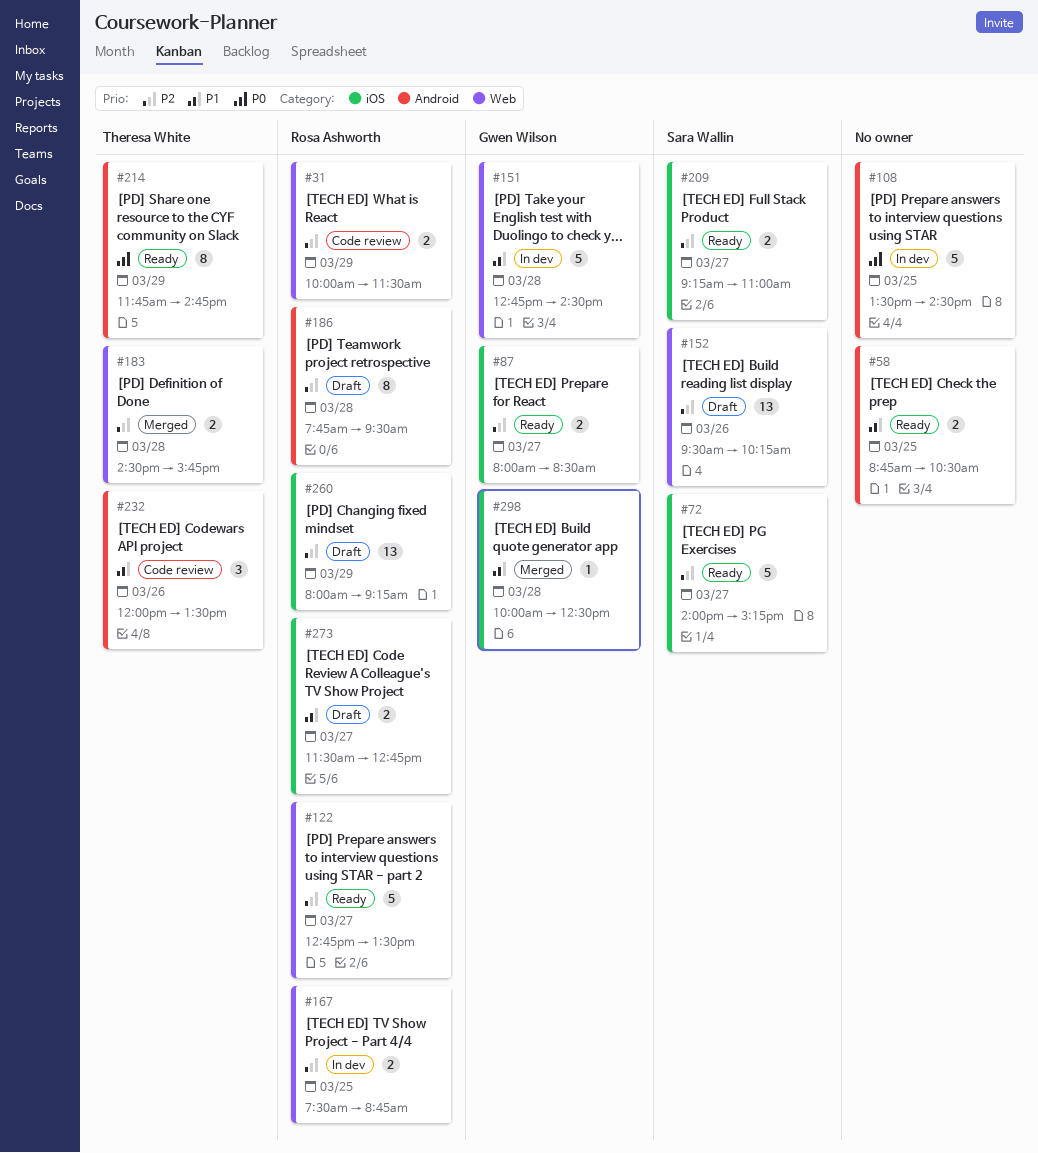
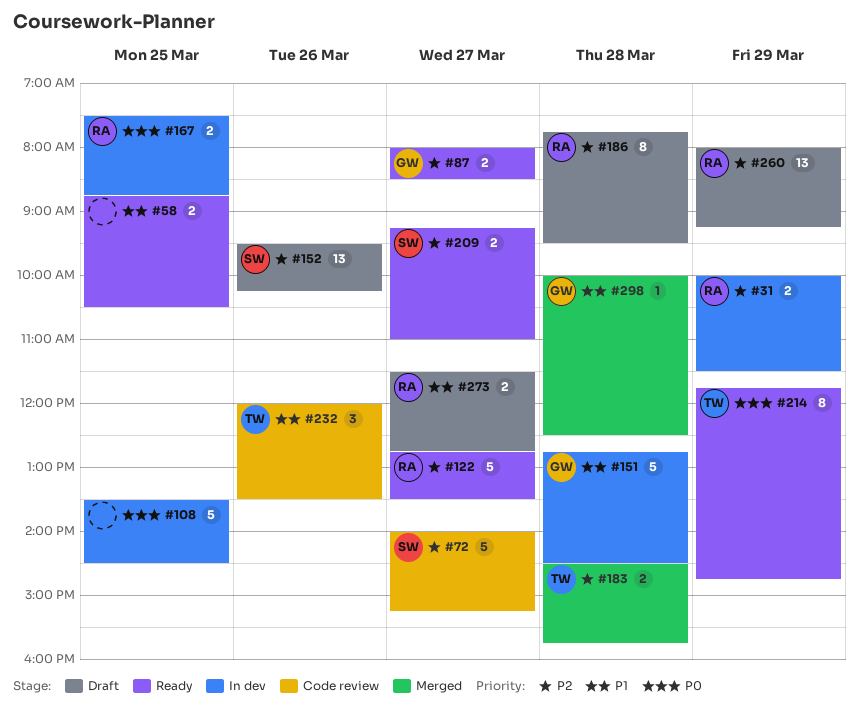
#31, status: Code review -> In dev
#72, status: Ready -> Code review
#167, priority: P2 -> P0

